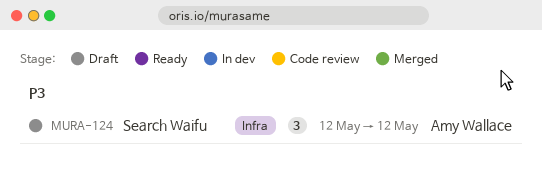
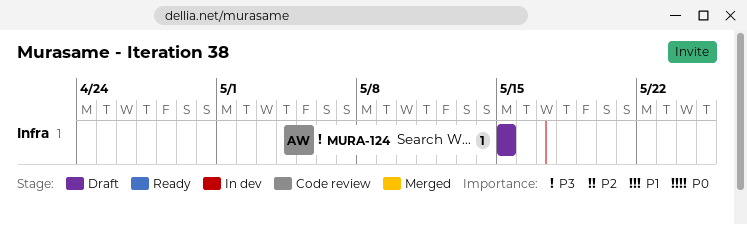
MURA-124, estimate: 3 -> 1
MURA-124, start: May 12 -> May 15
MURA-124, due: May 12 -> May 15

